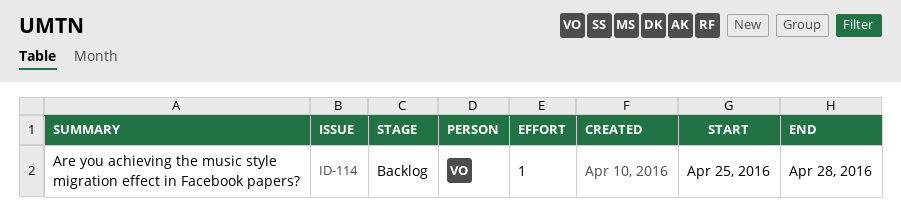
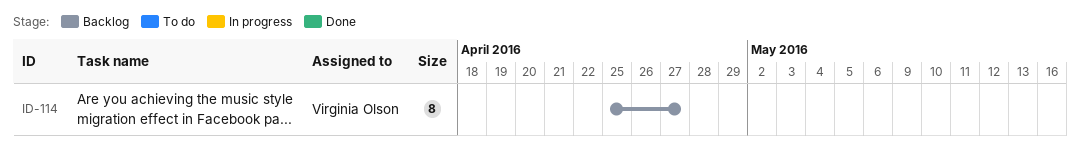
ID-114, estimate: 1 -> 8
ID-114, due: Apr 28 -> Apr 27

